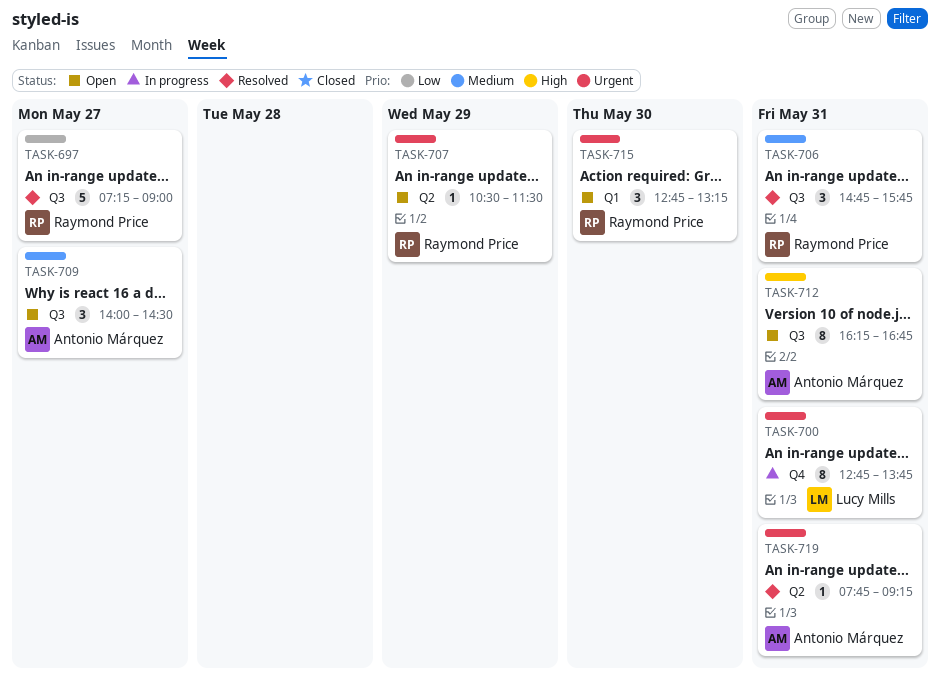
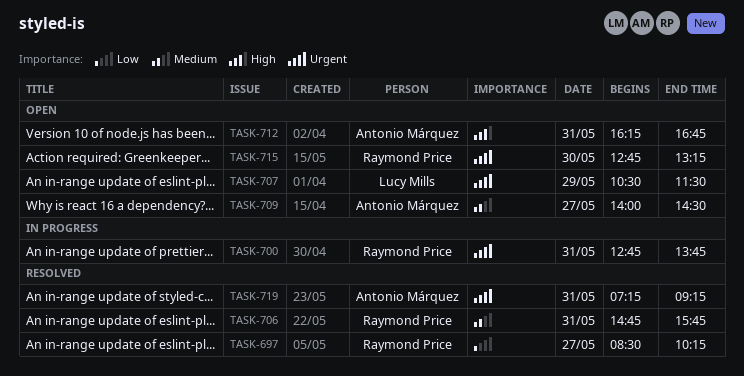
TASK-697, begins: 07:15 -> 08:30
TASK-697, ends: 09:00 -> 10:15
TASK-700, owner: Lucy Mills -> Raymond Price
TASK-707, owner: Raymond Price -> Lucy Mills
TASK-719, begins: 07:45 -> 07:15

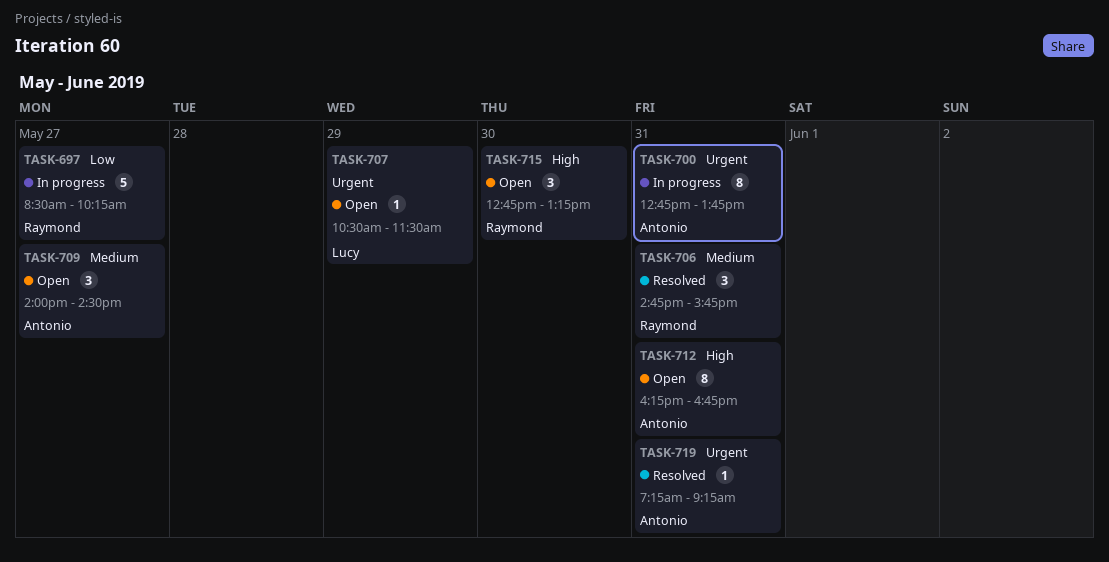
TASK-697, status: Resolved -> In progress
TASK-700, owner: Raymond Price -> Antonio Márquez
TASK-715, priority: Urgent -> High

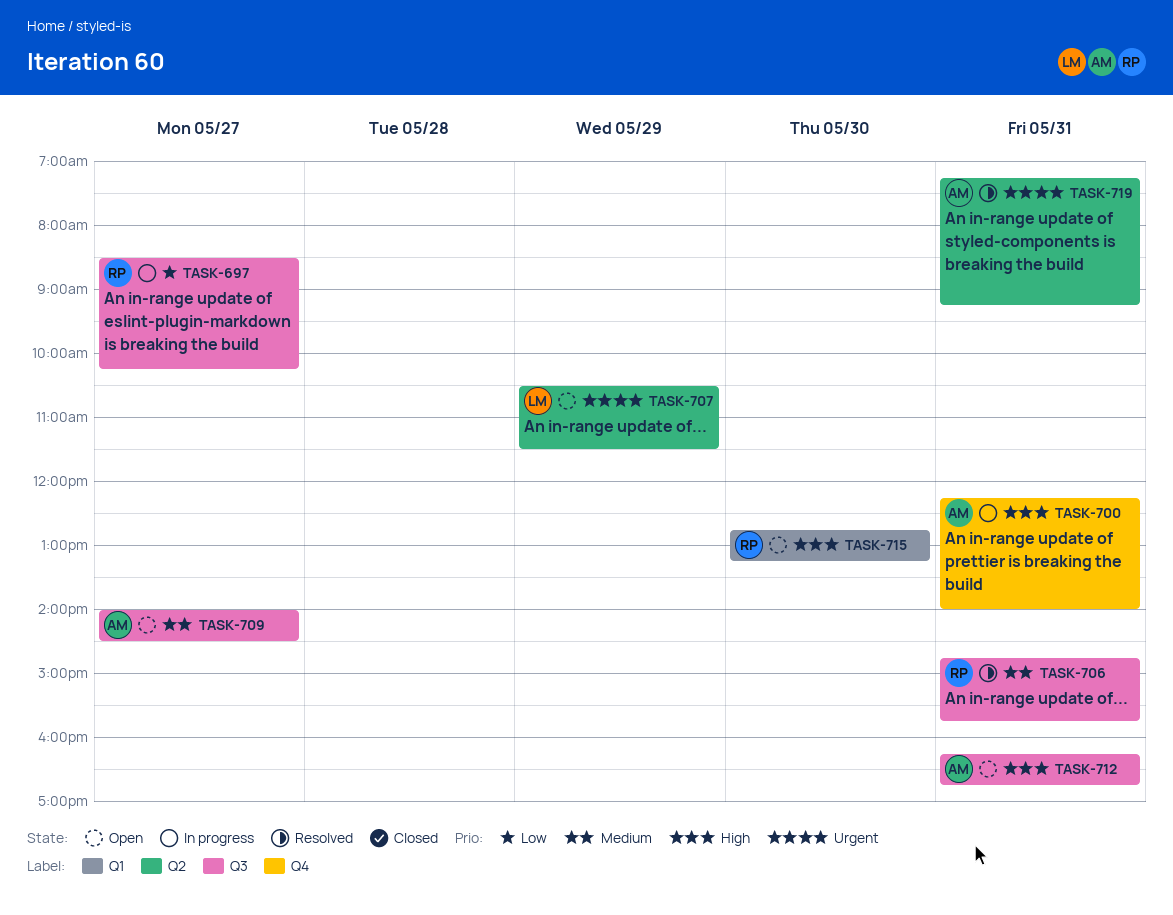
TASK-700, priority: Urgent -> High
TASK-700, begins: 12:45 -> 12:15
TASK-700, ends: 13:45 -> 14:00

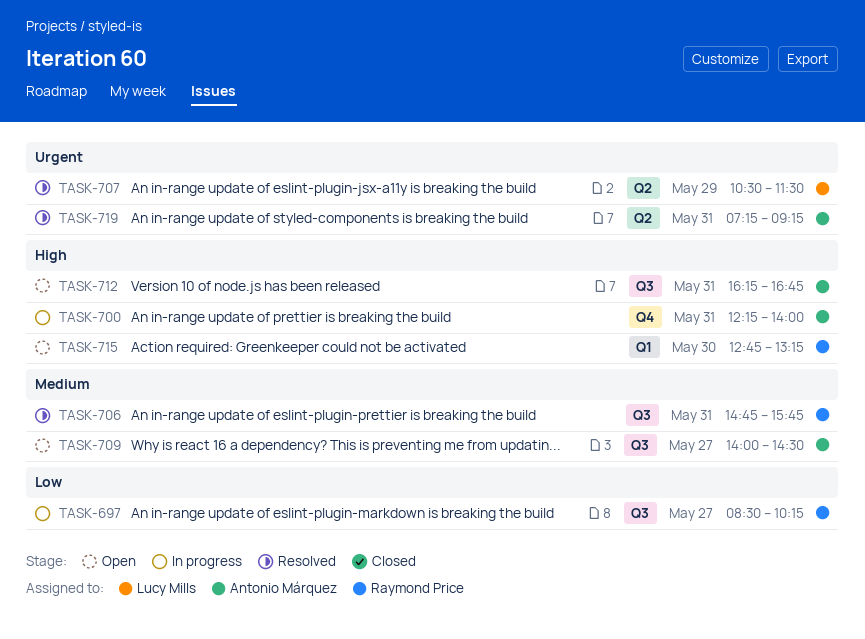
TASK-707, status: Open -> Resolved

